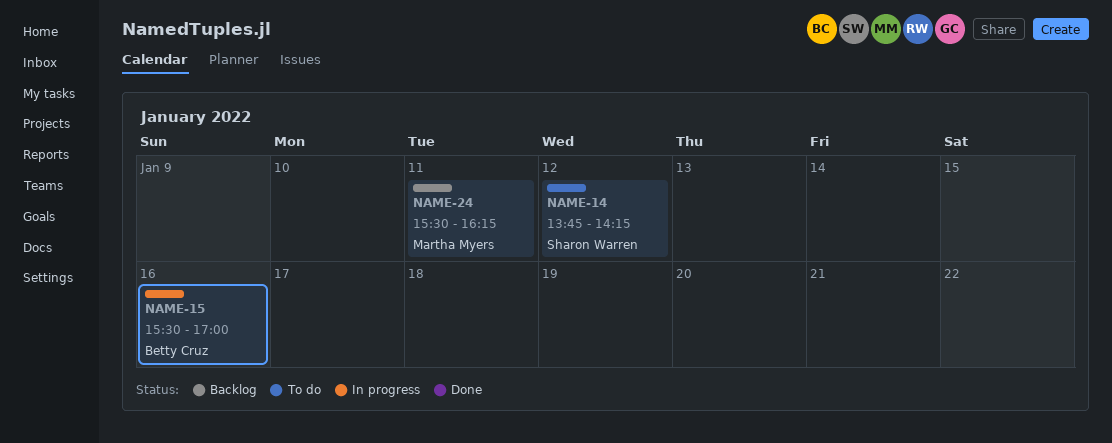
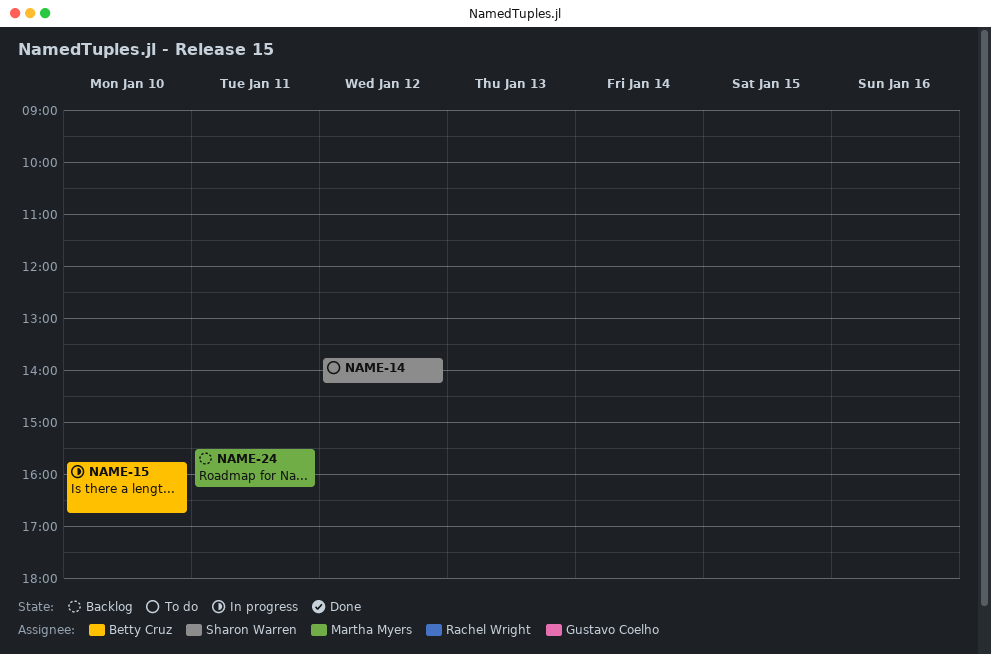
NAME-15, day: Jan 16 -> Jan 10
NAME-15, begins: 15:30 -> 15:45
NAME-15, ends: 17:00 -> 16:45

